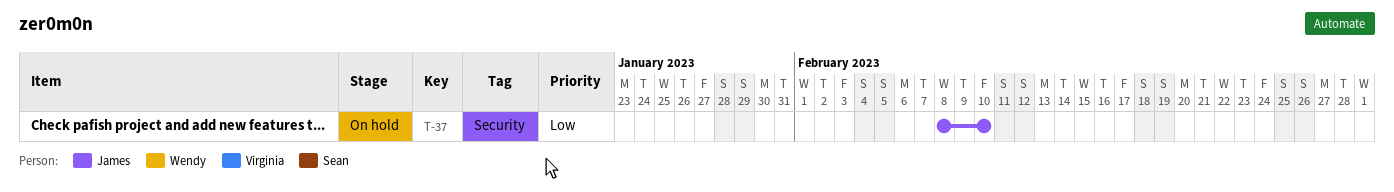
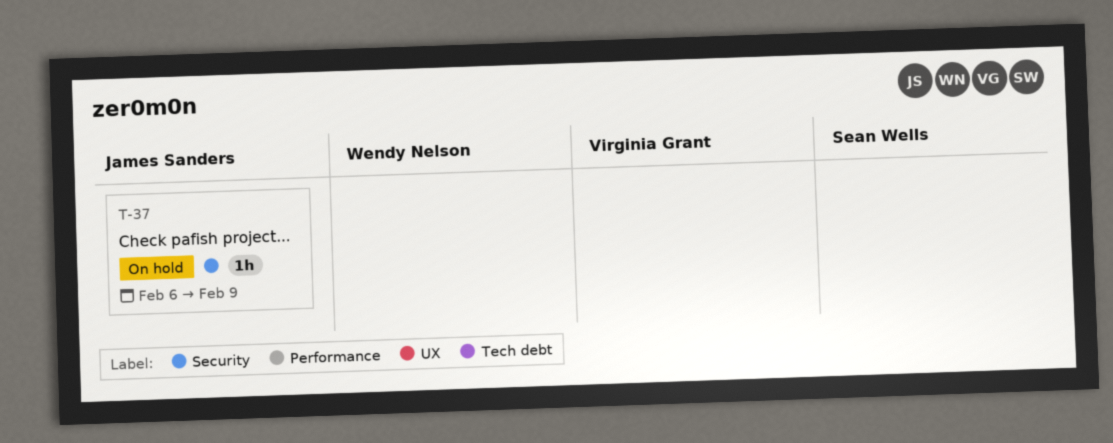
T-37, start: Feb 8 -> Feb 6
T-37, due: Feb 10 -> Feb 9

